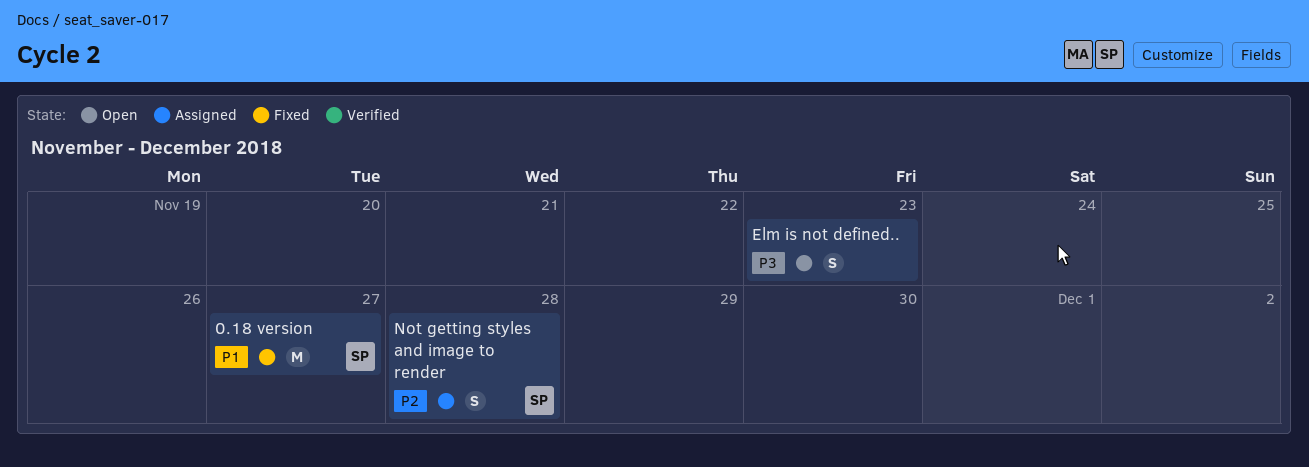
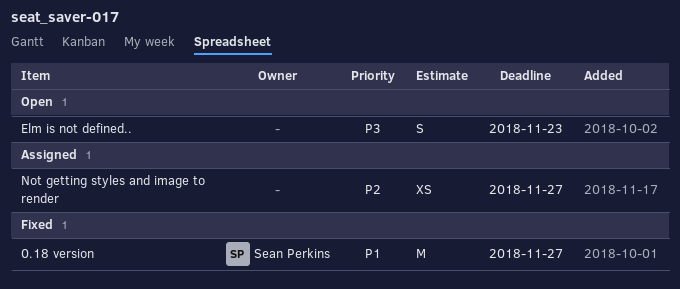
Not getting styles and image to render, owner: Sean Perkins -> none
Not getting styles and image to render, estimate: S -> XS
Not getting styles and image to render, due: Nov 28 -> Nov 27

